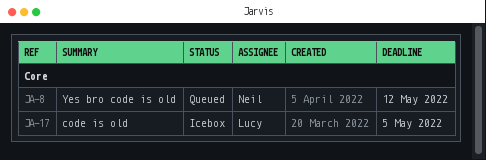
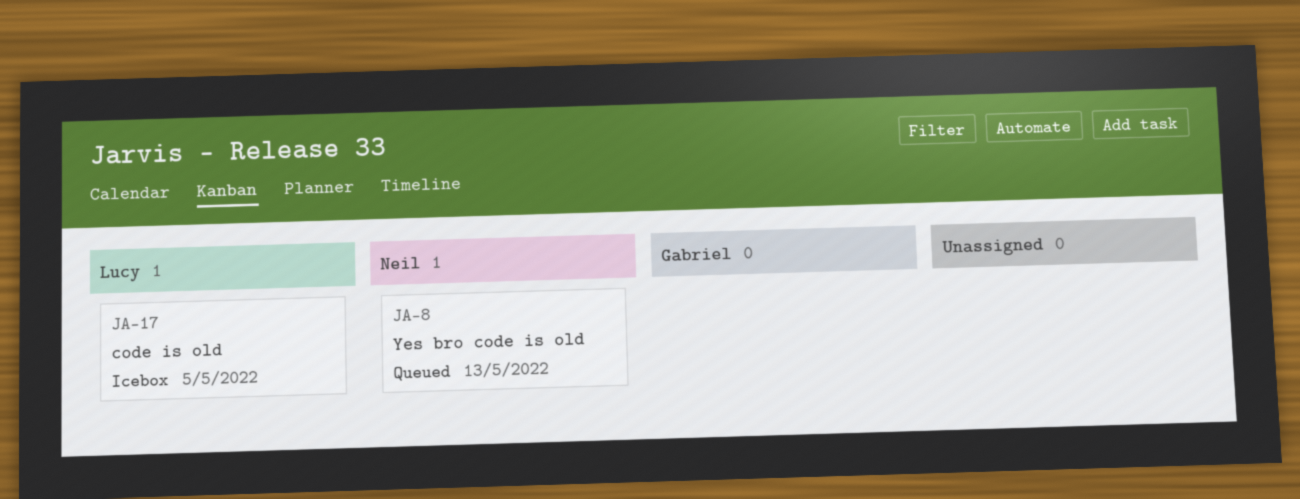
JA-8, due: May 12 -> May 13

